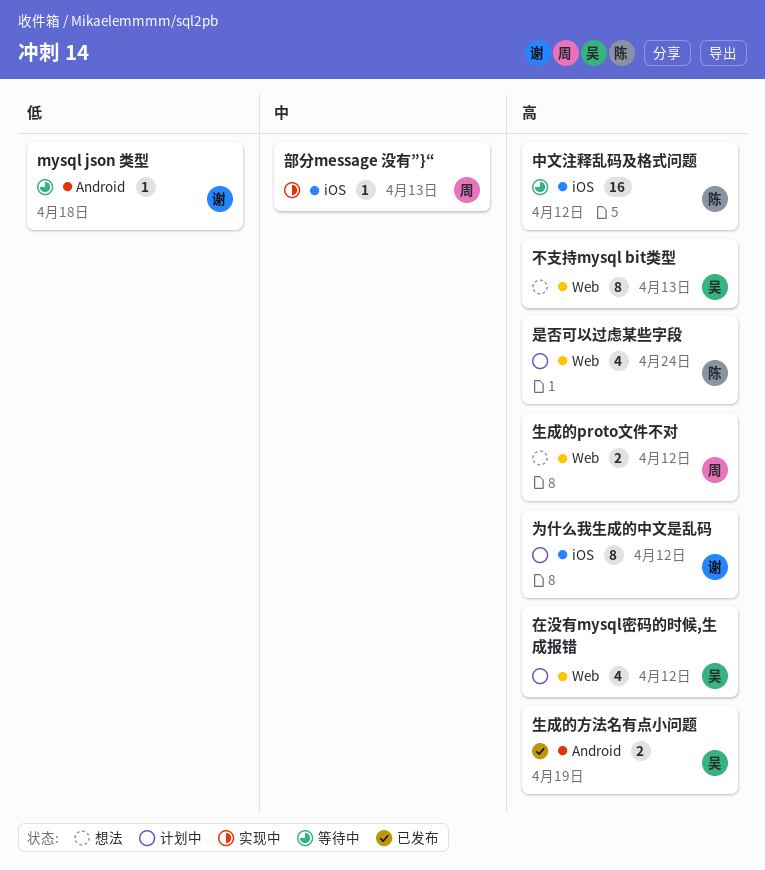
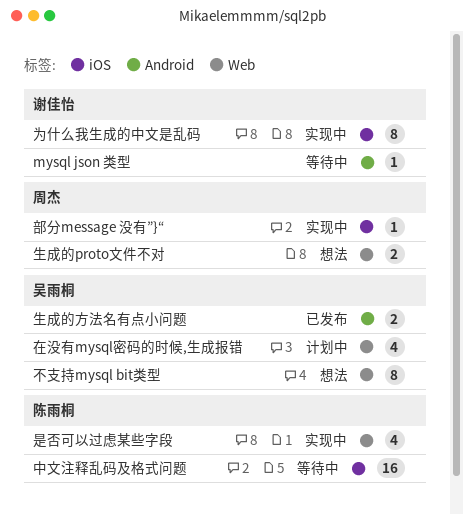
为什么我生成的中文是乱码, status: 计划中 -> 实现中
是否可以过虑某些字段, status: 计划中 -> 实现中

